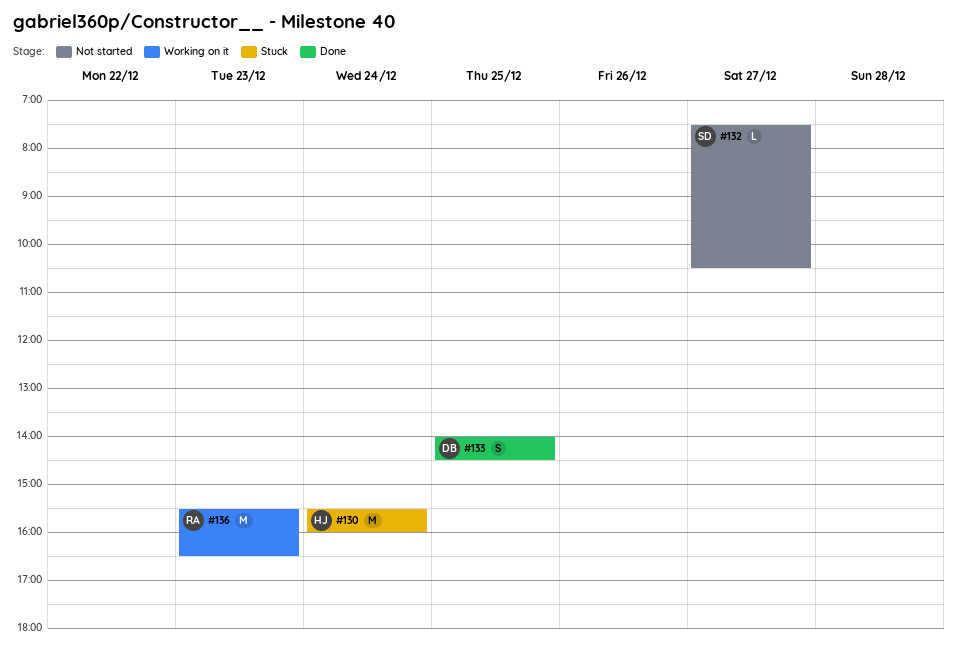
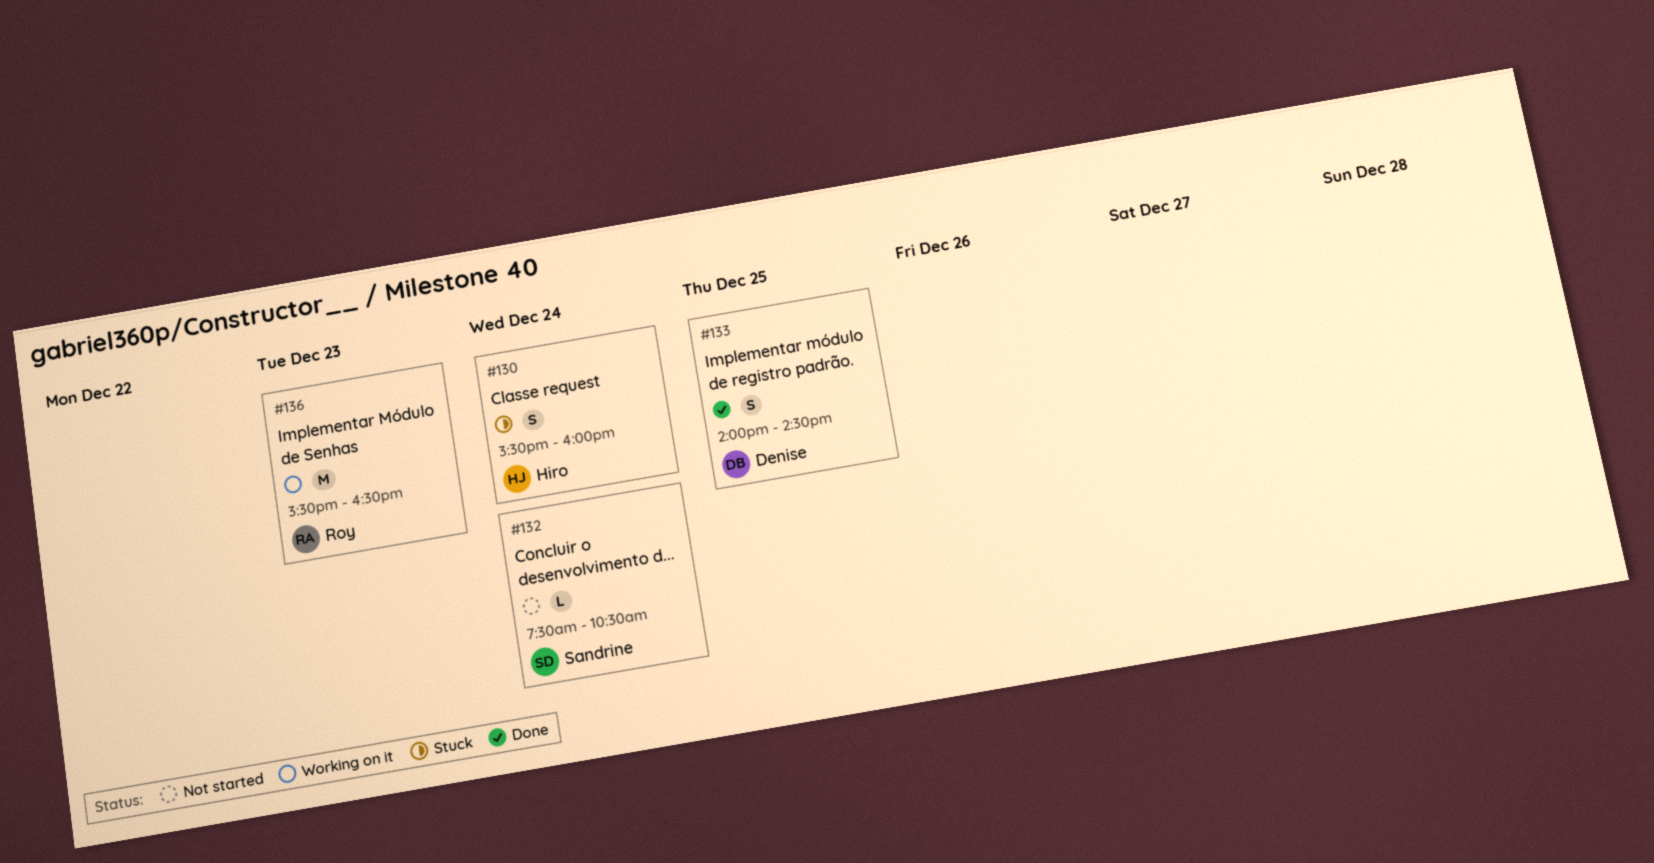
#130, estimate: M -> S
#132, day: Dec 27 -> Dec 24

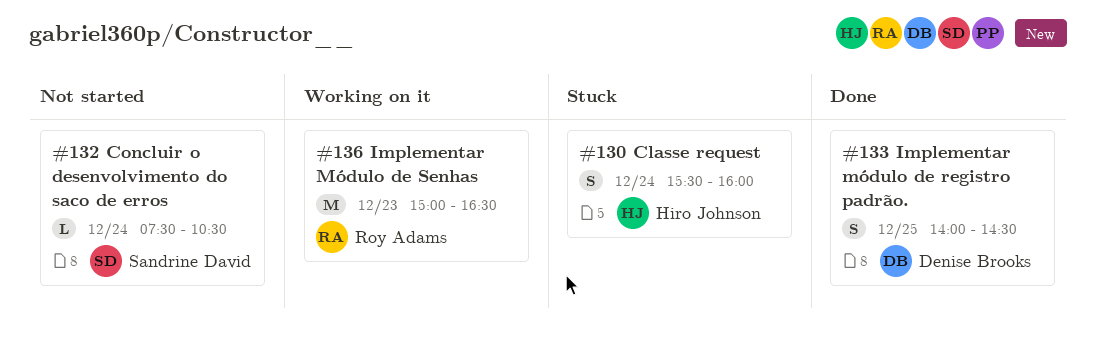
#136, begins: 15:30 -> 15:00

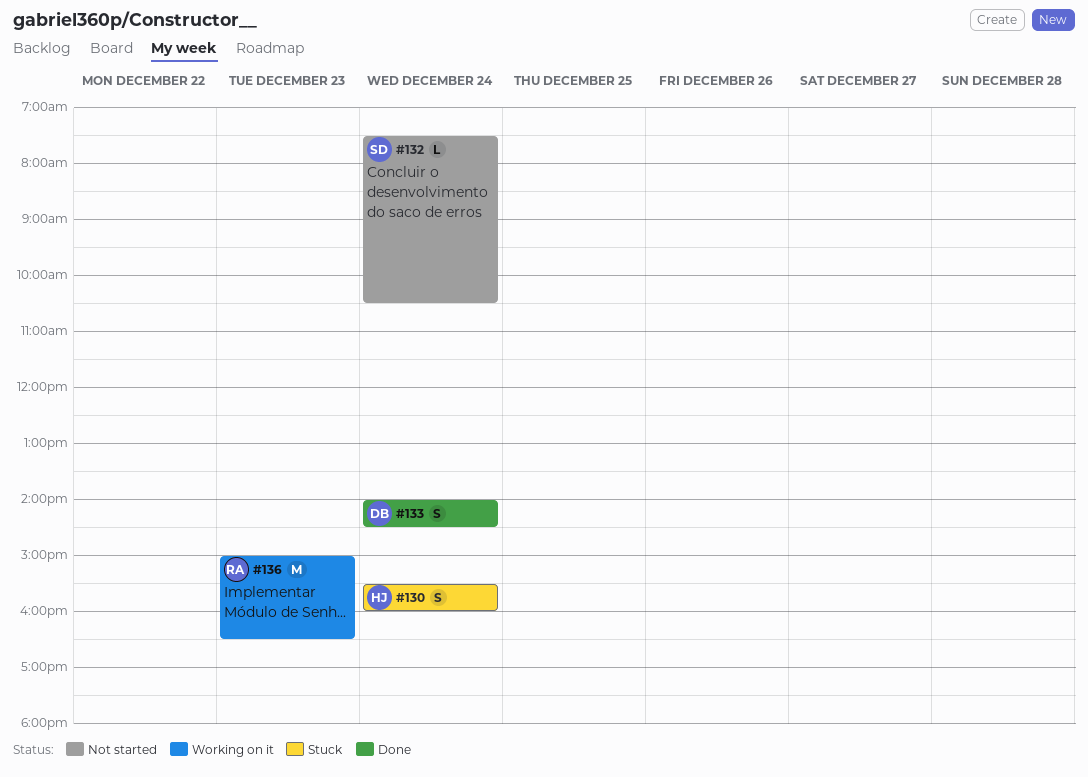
#133, day: Dec 25 -> Dec 24

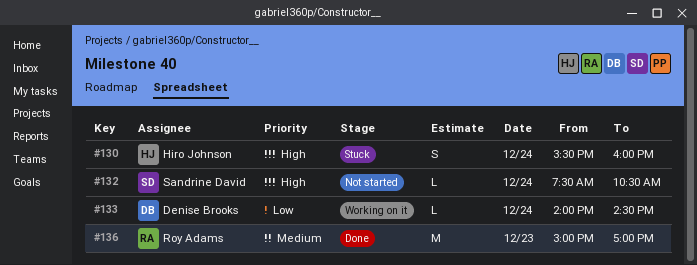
#133, status: Done -> Working on it
#133, estimate: S -> L
#136, status: Working on it -> Done
#136, ends: 16:30 -> 17:00

